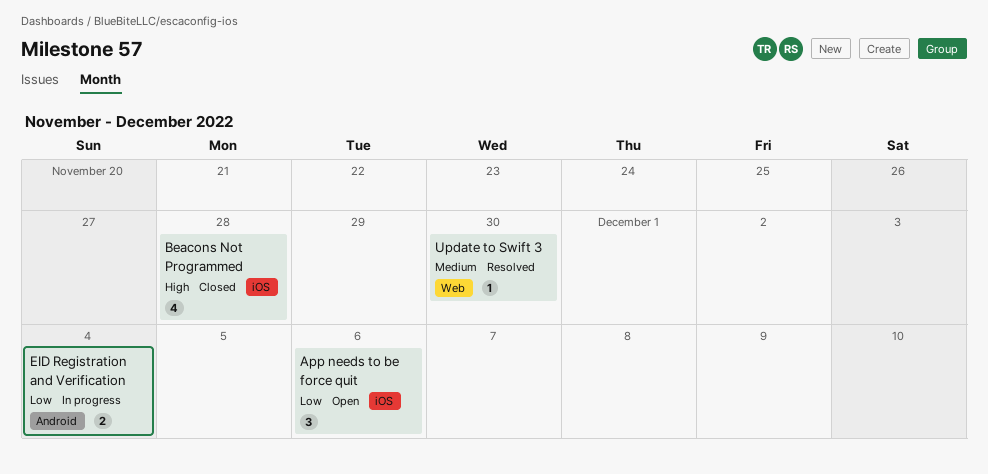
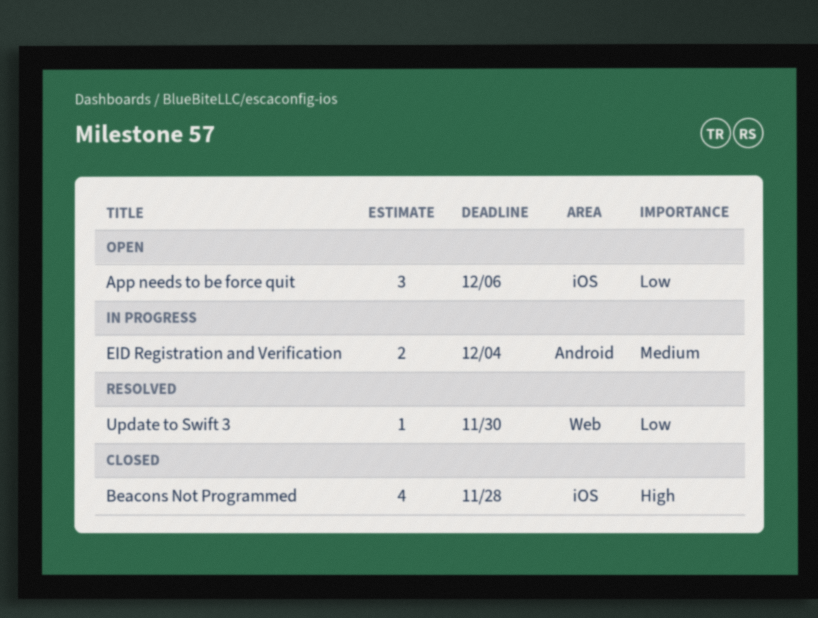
EID Registration and Verification, priority: Low -> Medium
Update to Swift 3, priority: Medium -> Low

